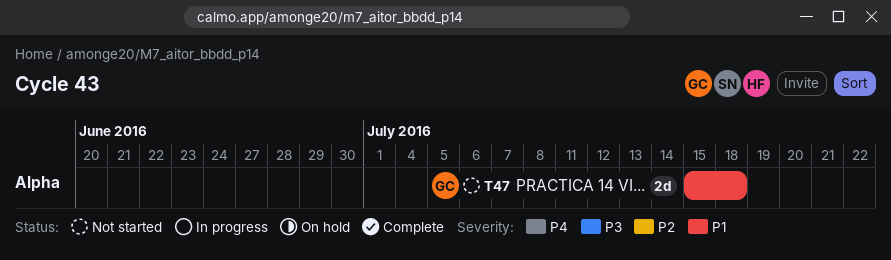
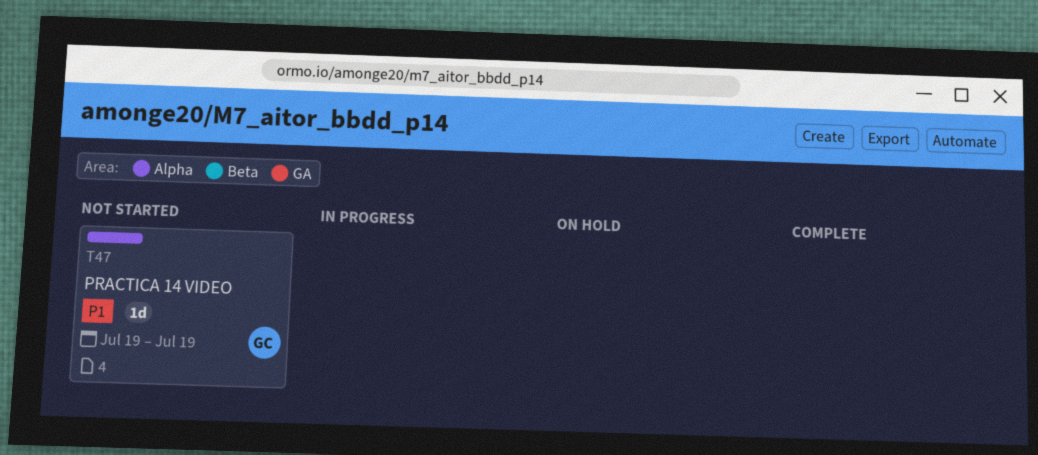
T47, estimate: 2d -> 1d
T47, start: Jul 15 -> Jul 19
T47, due: Jul 18 -> Jul 19

